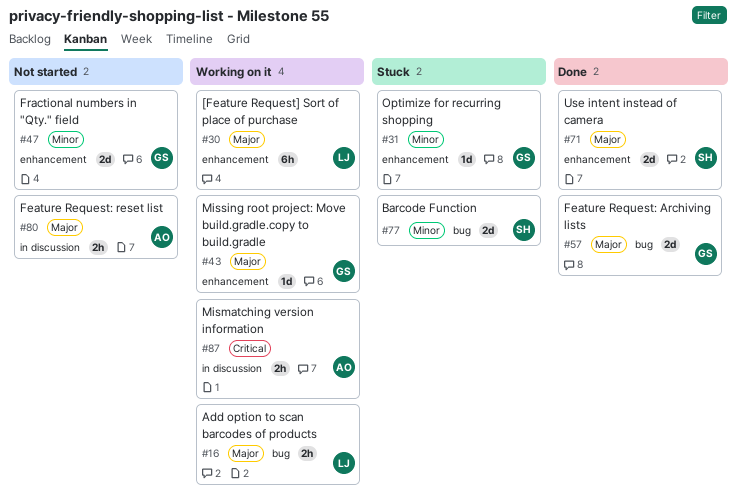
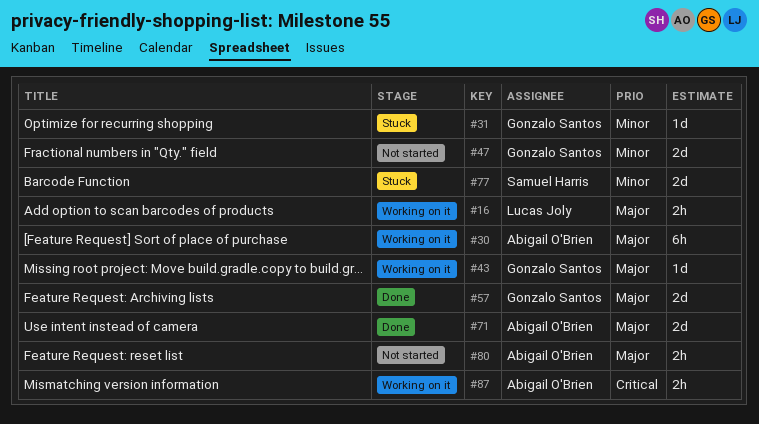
#30, owner: Lucas Joly -> Abigail O'Brien
#71, owner: Samuel Harris -> Abigail O'Brien

